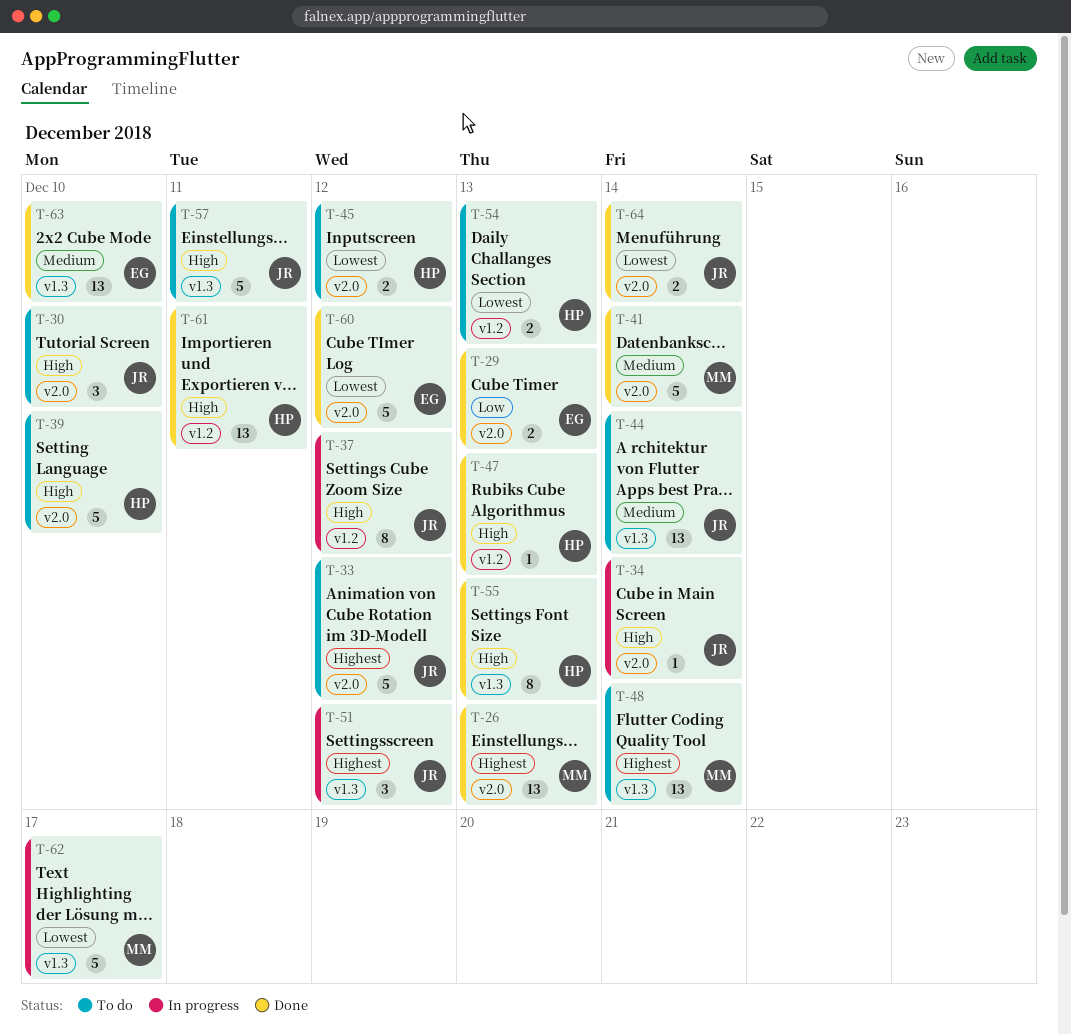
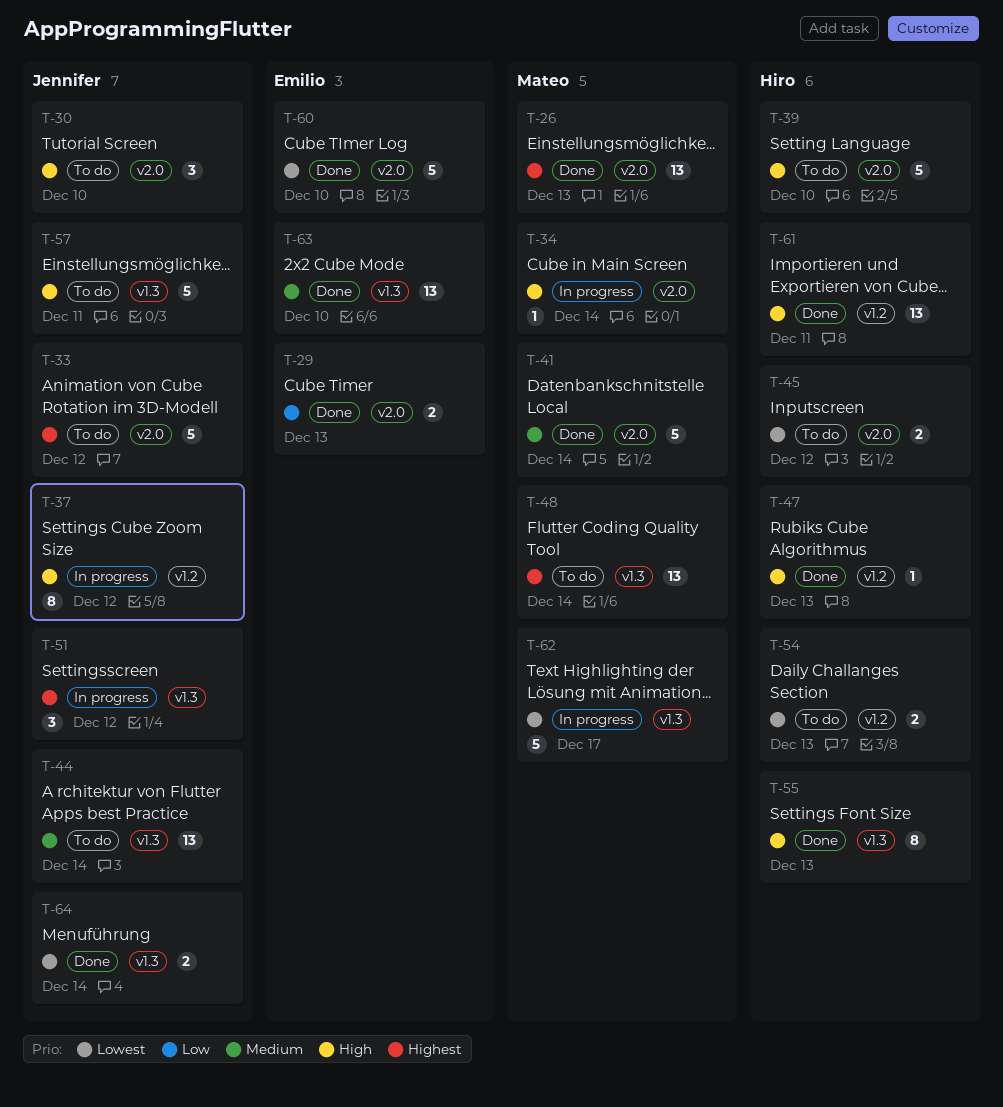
T-34, owner: Jennifer -> Mateo
T-60, due: Dec 12 -> Dec 10
T-64, label: v2.0 -> v1.3

